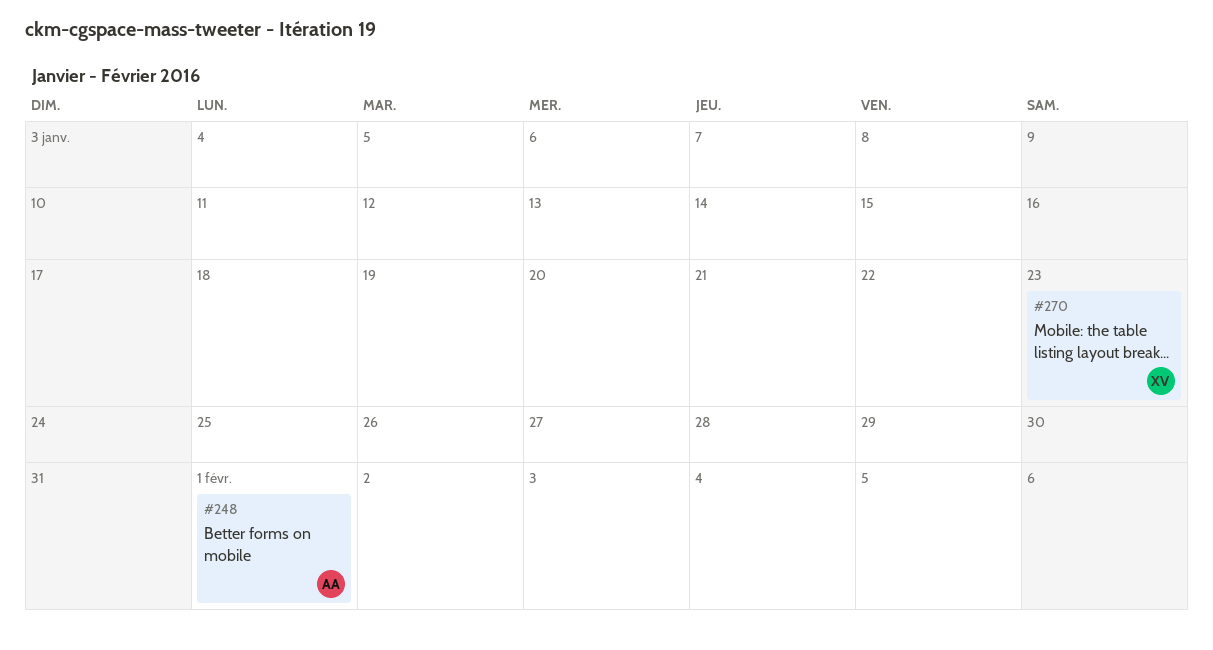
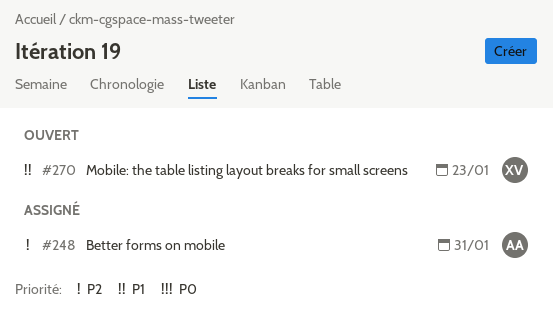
#248, due: Feb 1 -> Jan 31

